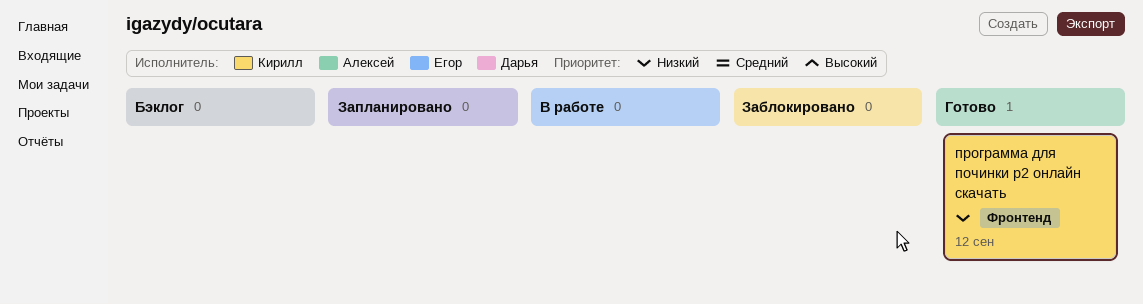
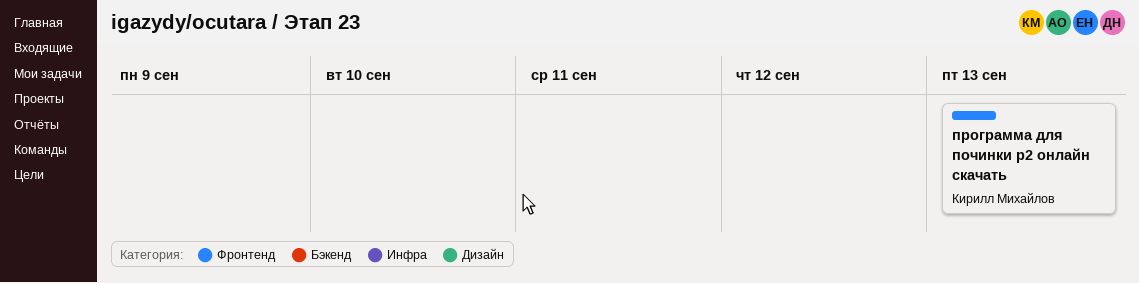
программа для починки р2 онлайн скачать, due: Sep 12 -> Sep 13

